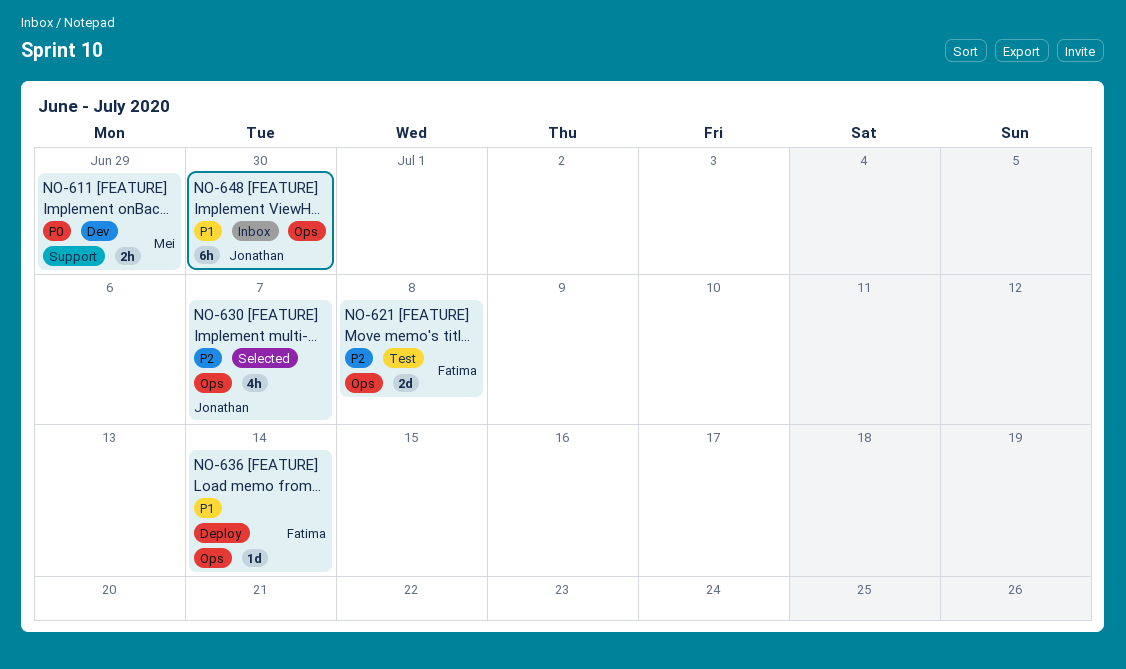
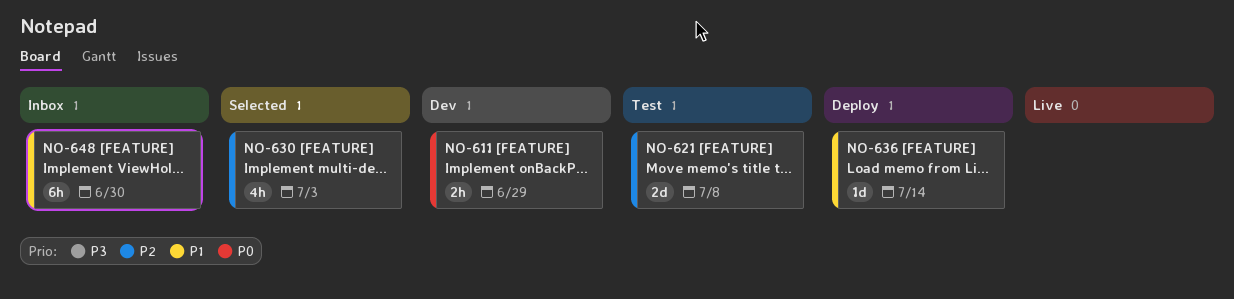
NO-630, due: Jul 7 -> Jul 3

